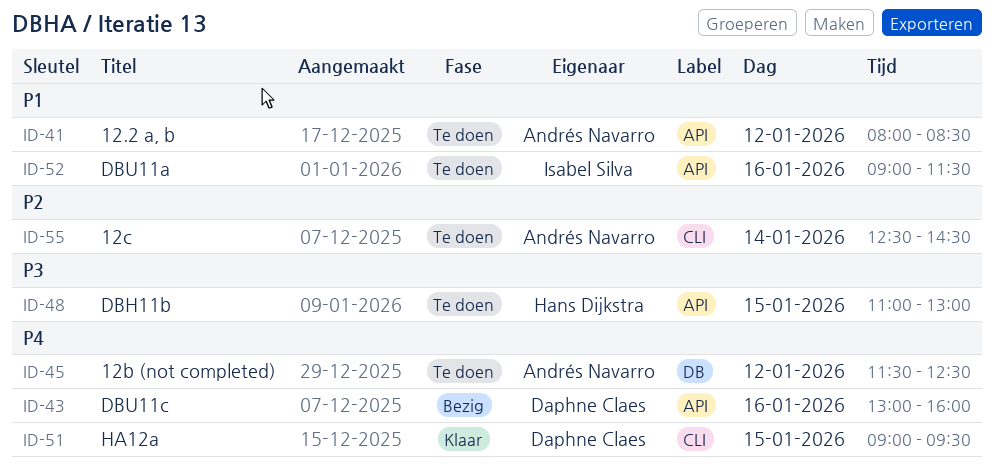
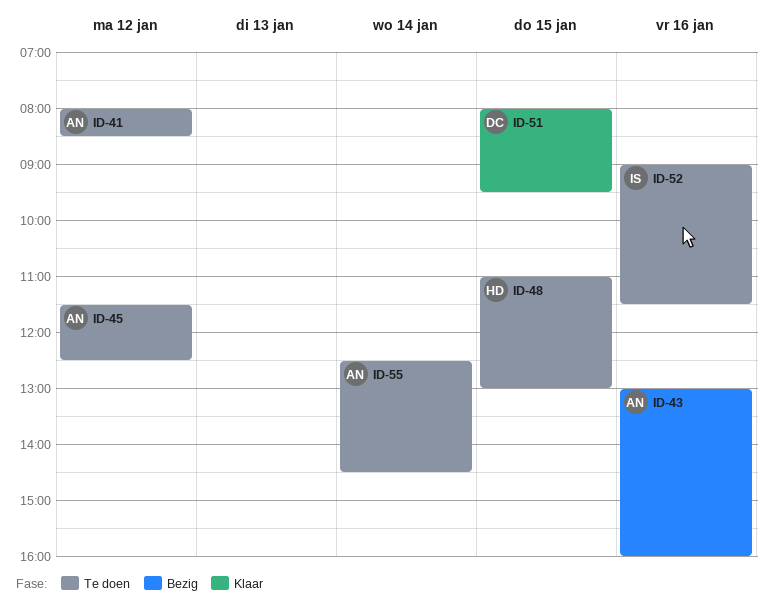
ID-43, owner: Daphne Claes -> Andrés Navarro
ID-51, begins: 09:00 -> 08:00

